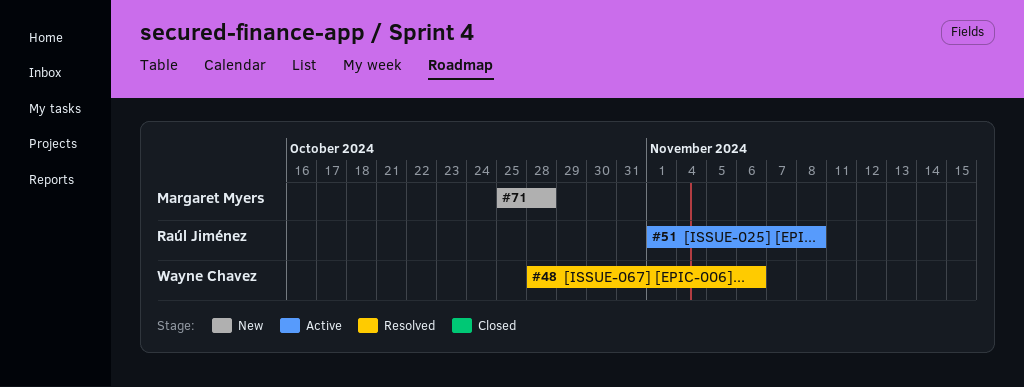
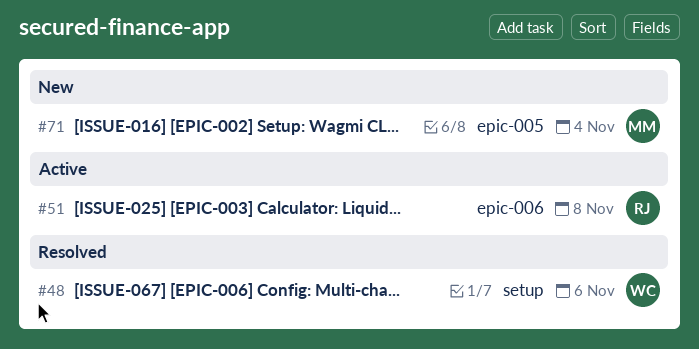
#71, due: Oct 28 -> Nov 4

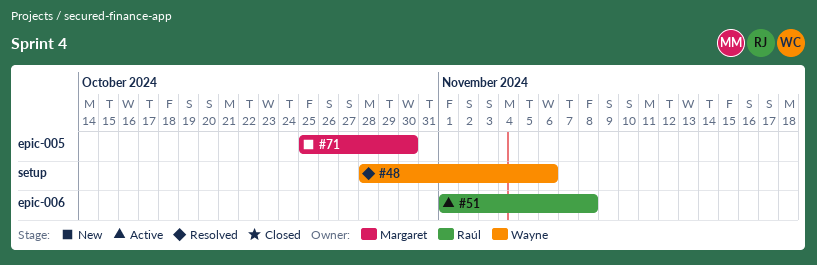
#71, due: Nov 4 -> Oct 30

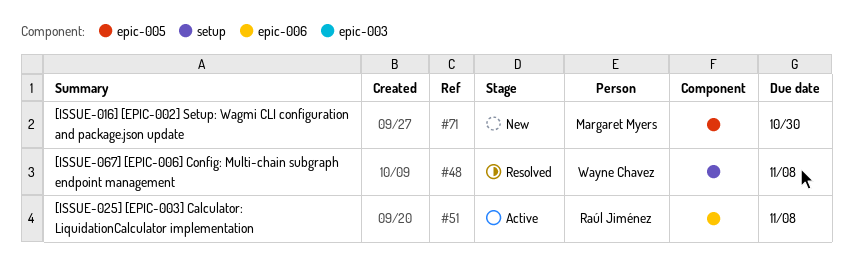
#48, due: Nov 6 -> Nov 8

